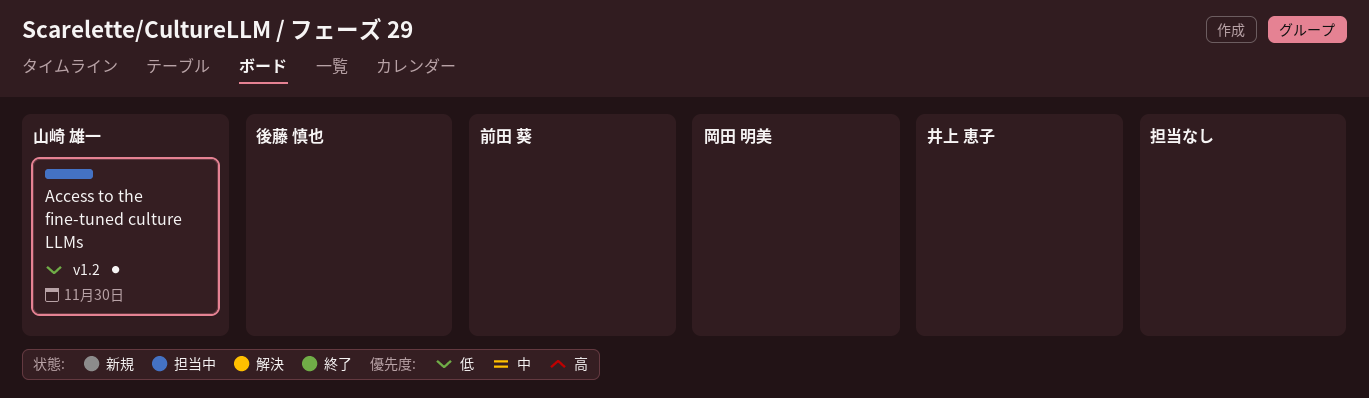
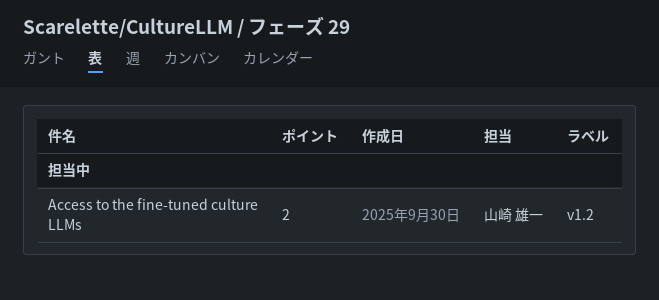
Access to the fine-tuned culture LLMs, estimate: 1 -> 2

